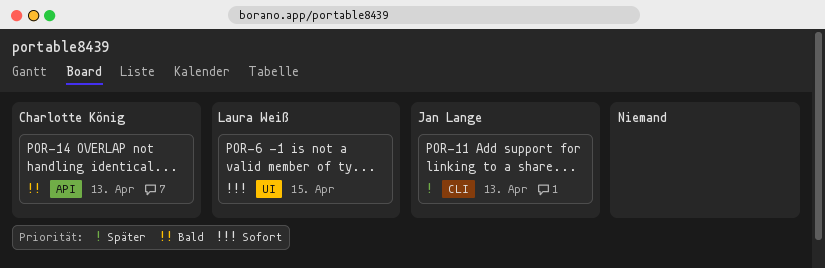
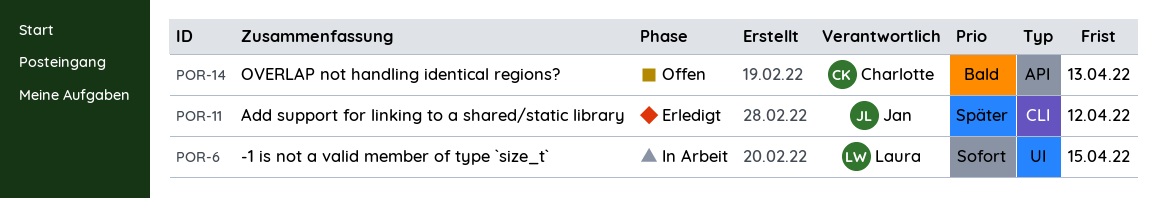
POR-11, due: Apr 13 -> Apr 12

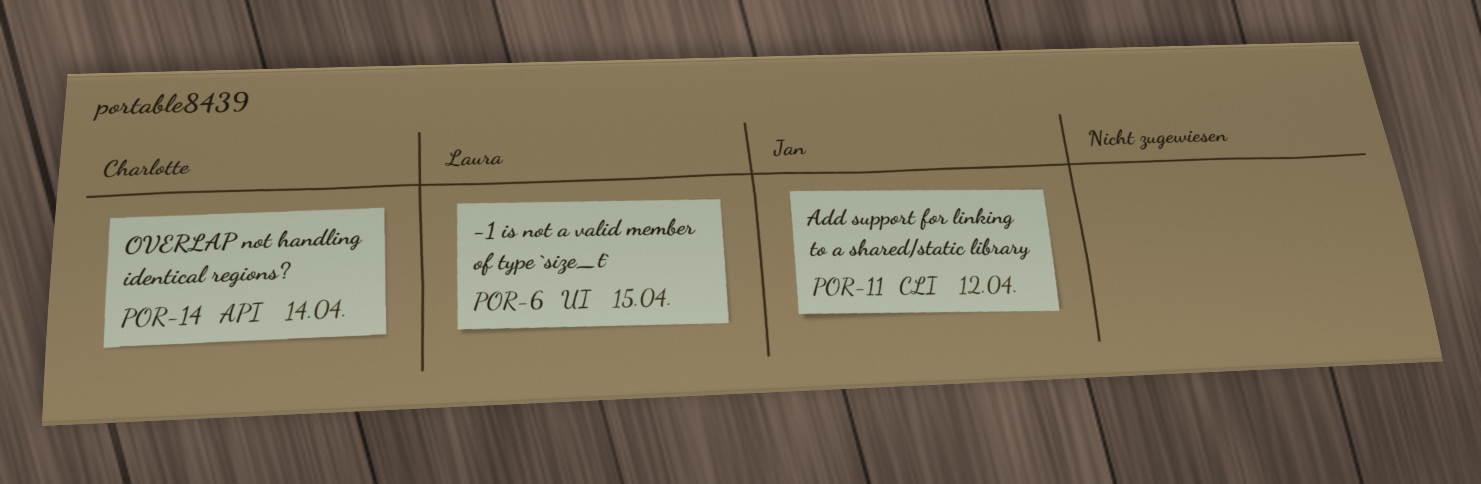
POR-14, due: Apr 13 -> Apr 14

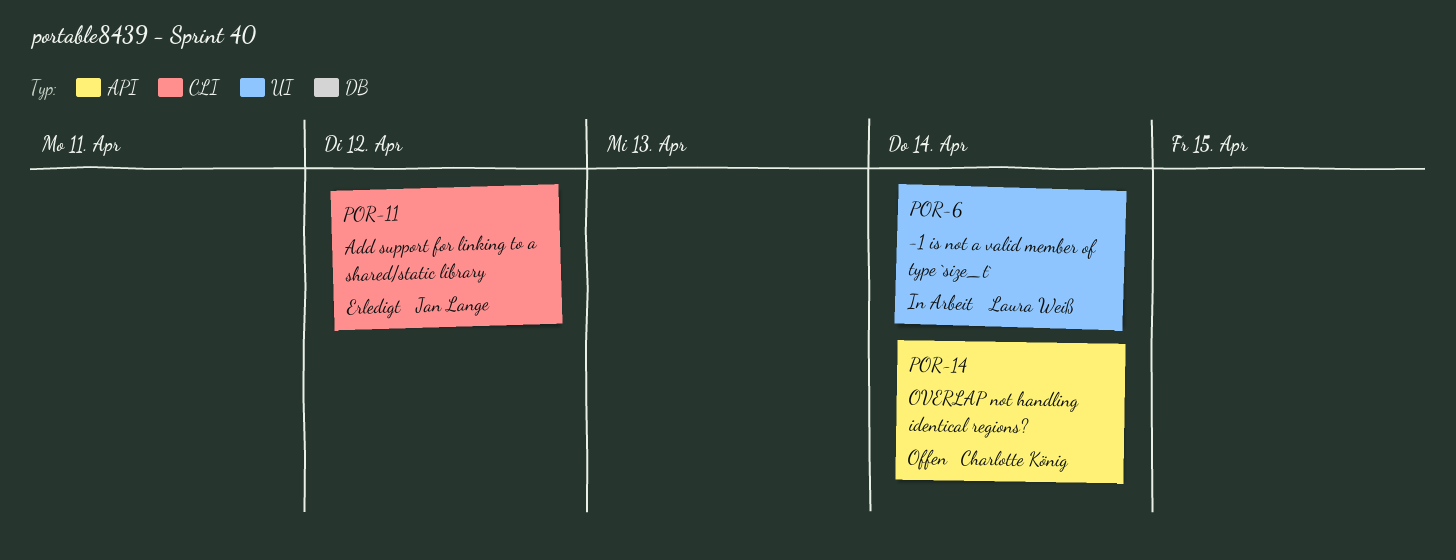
POR-6, due: Apr 15 -> Apr 14

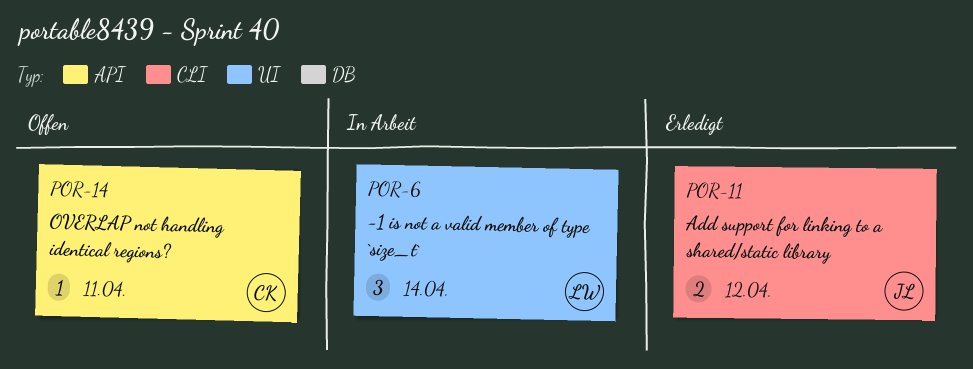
POR-14, due: Apr 14 -> Apr 11

